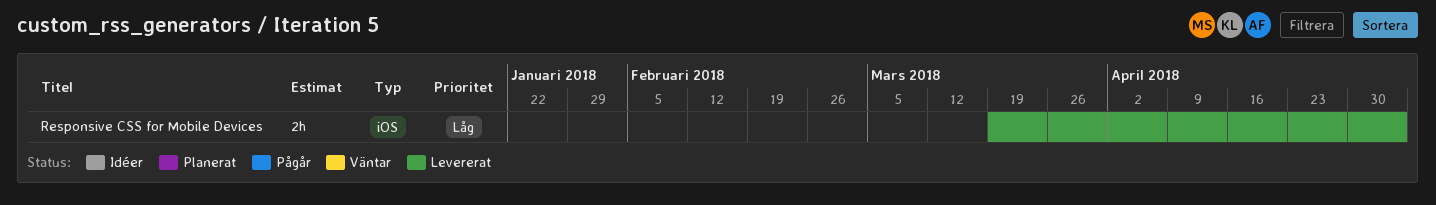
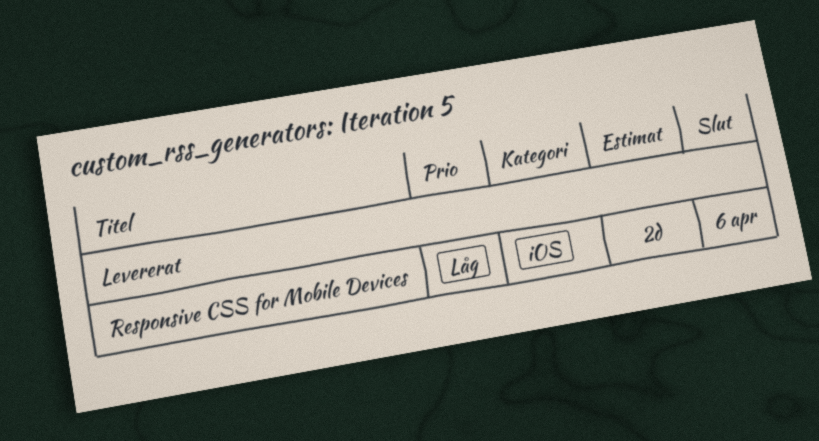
Responsive CSS for Mobile Devices, estimate: 2h -> 2d
Responsive CSS for Mobile Devices, due: May 4 -> Apr 6

